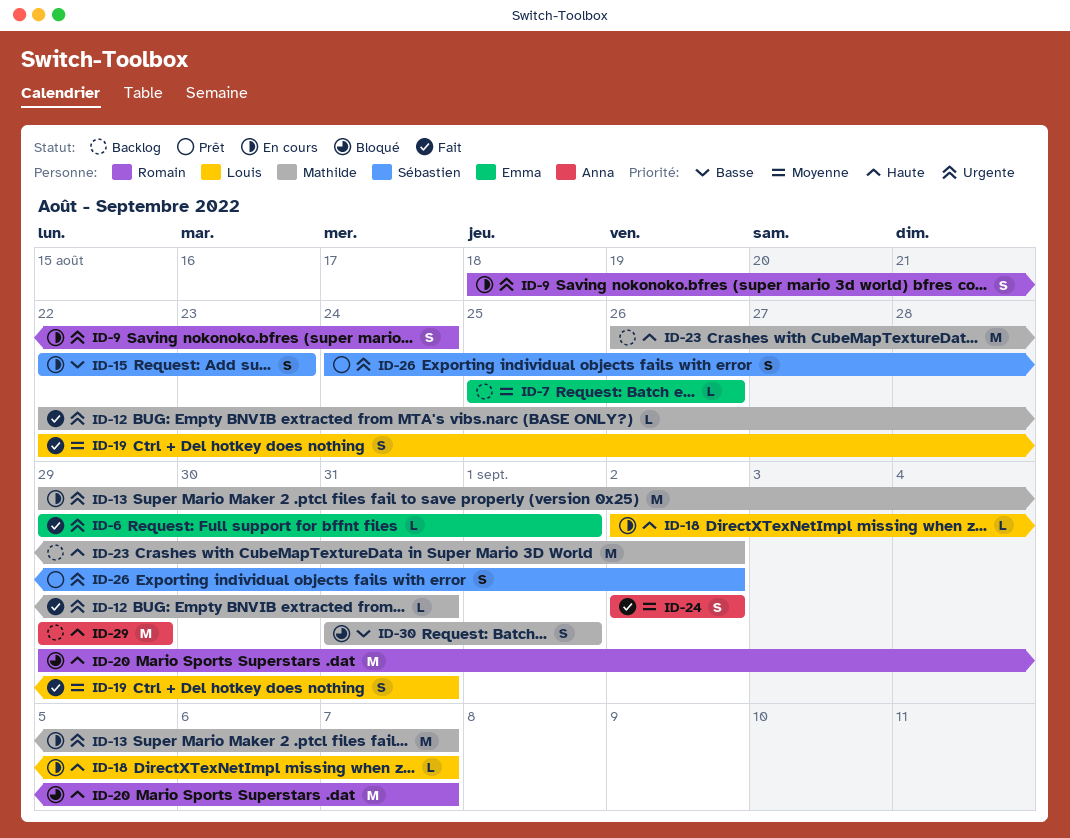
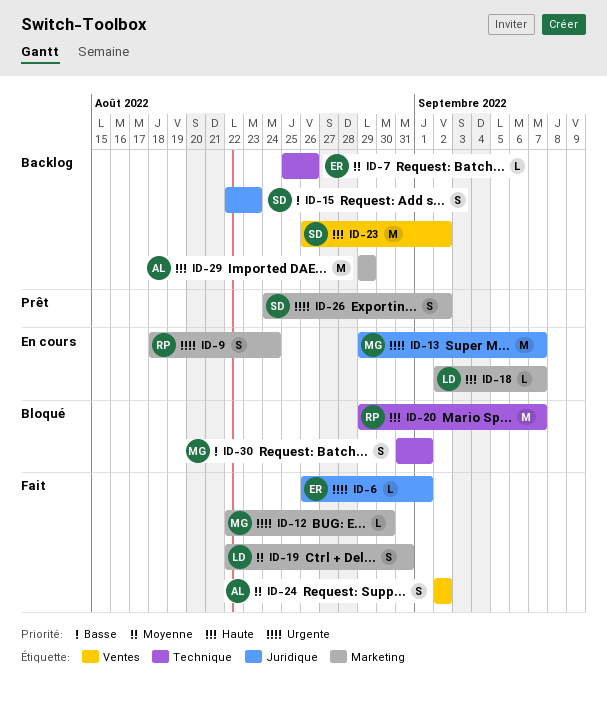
ID-6, start: Aug 29 -> Aug 26
ID-12, due: Aug 31 -> Aug 30
ID-15, status: En cours -> Backlog
ID-23, owner: Mathilde -> Sébastien

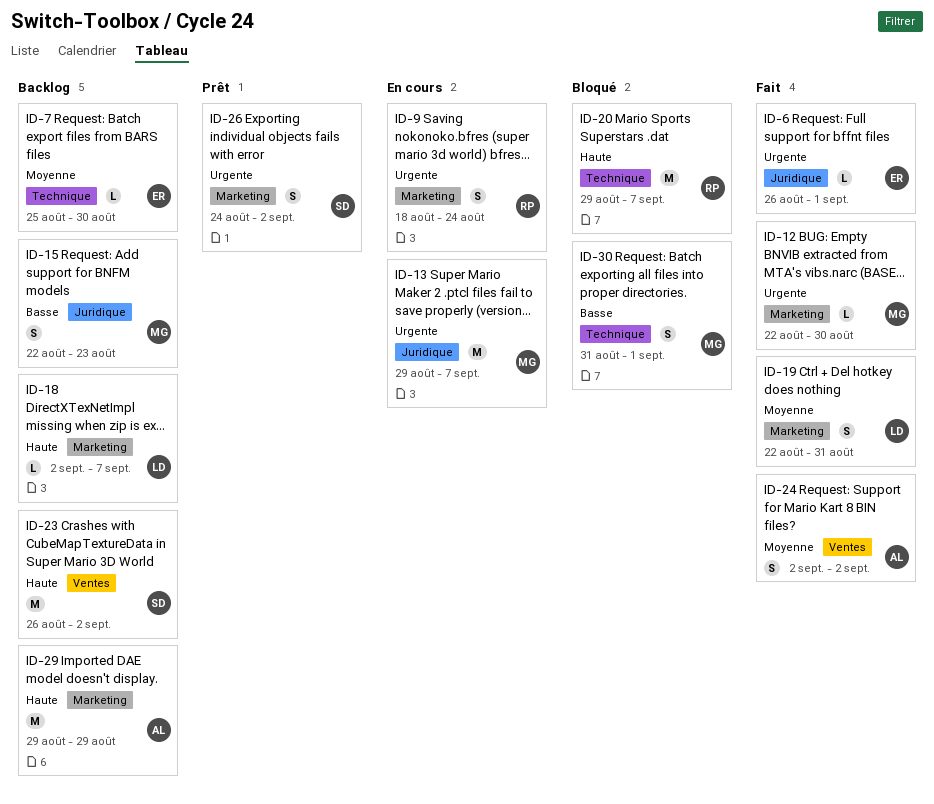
ID-7, due: Aug 26 -> Aug 30
ID-15, owner: SD -> MG
ID-18, status: En cours -> Backlog

